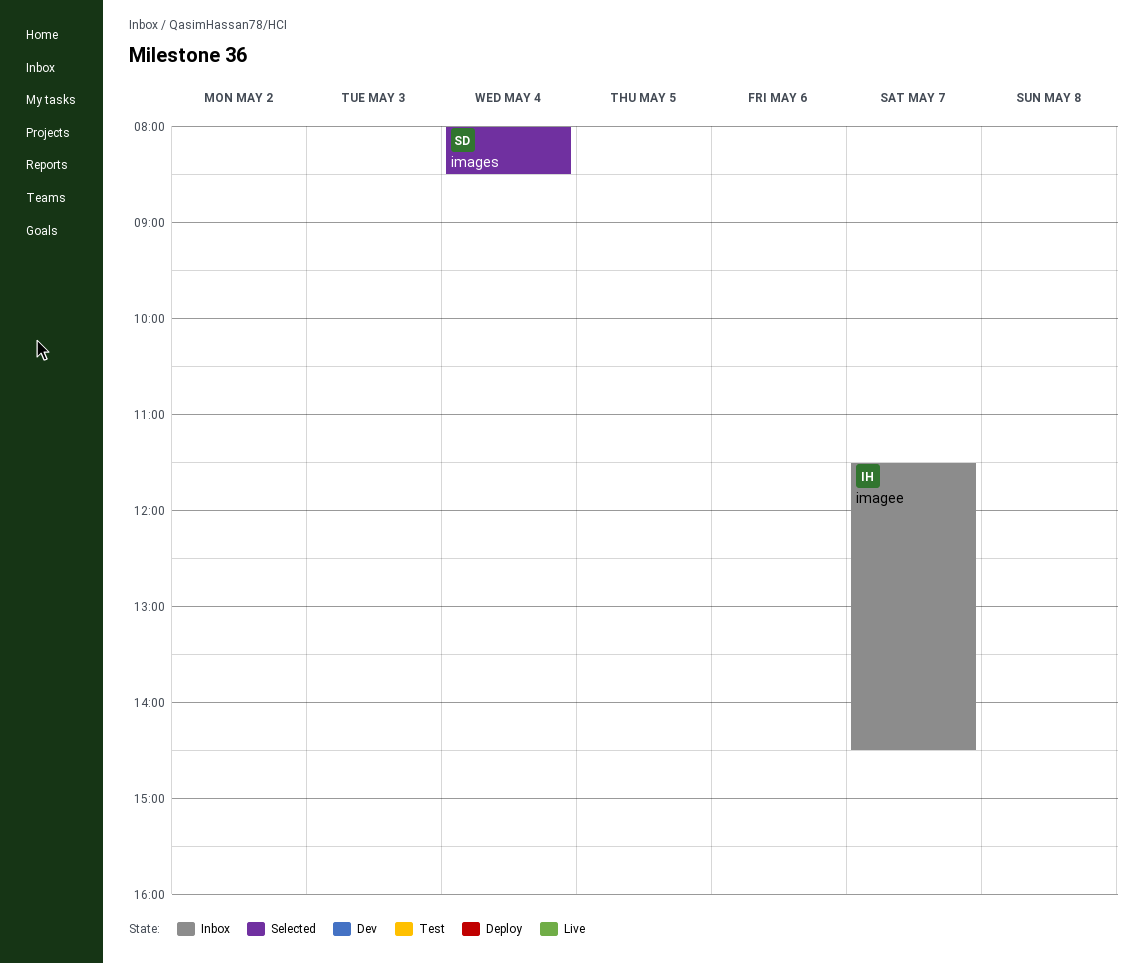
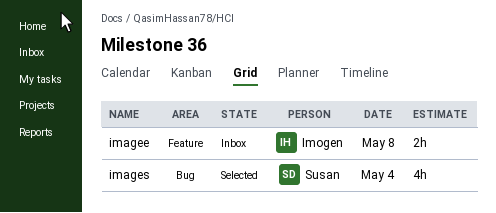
imagee, day: May 7 -> May 8

